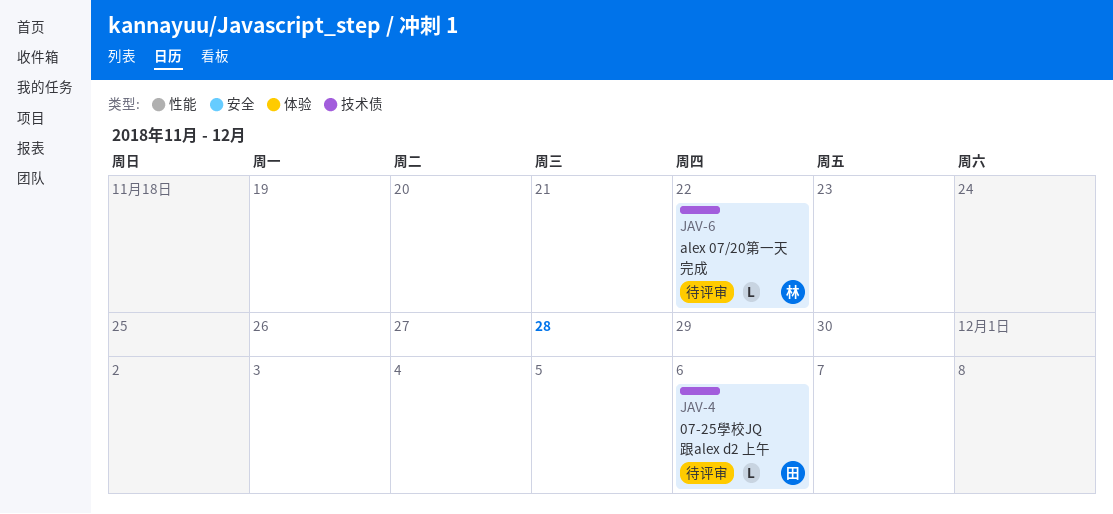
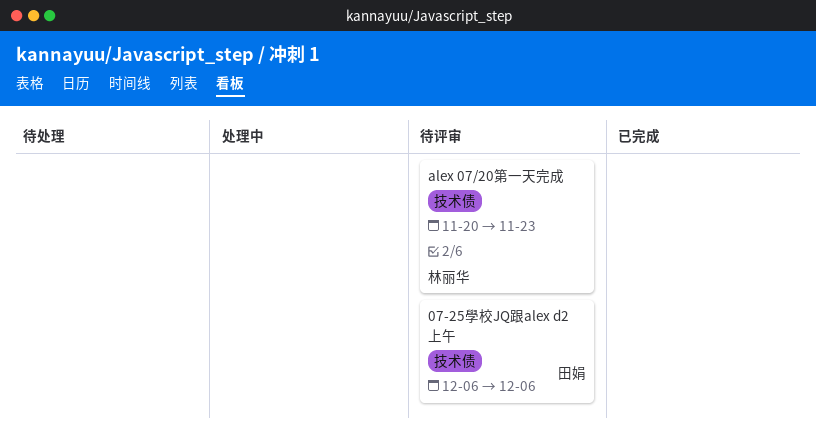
alex 07/20第一天完成, due: Nov 22 -> Nov 23

